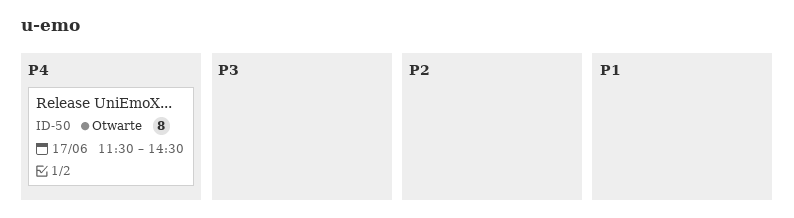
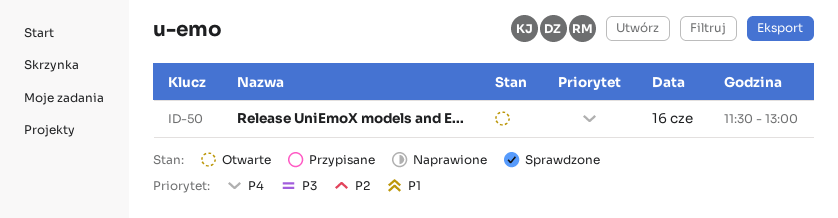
ID-50, day: Jun 17 -> Jun 16
ID-50, ends: 14:30 -> 13:00

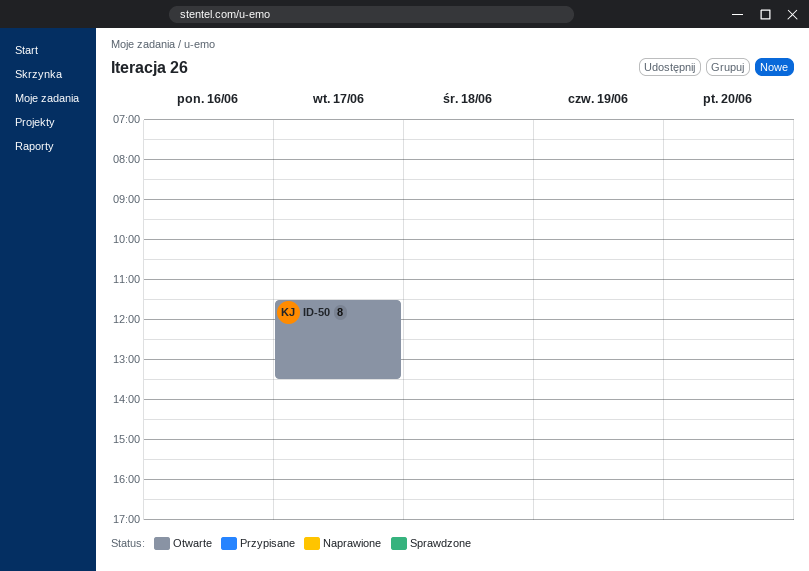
ID-50, day: Jun 16 -> Jun 17
ID-50, ends: 13:00 -> 13:30

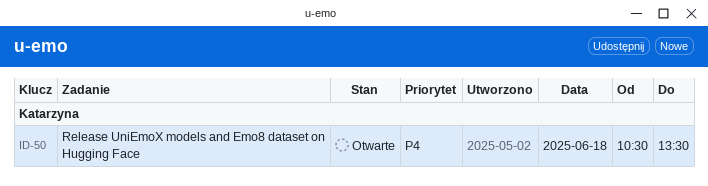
ID-50, day: Jun 17 -> Jun 18
ID-50, begins: 11:30 -> 10:30

